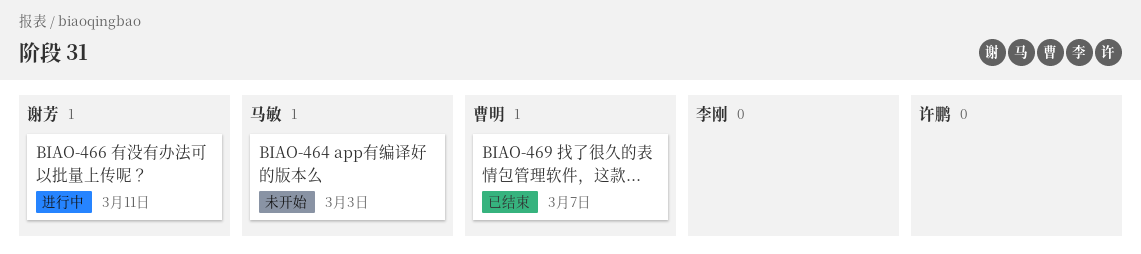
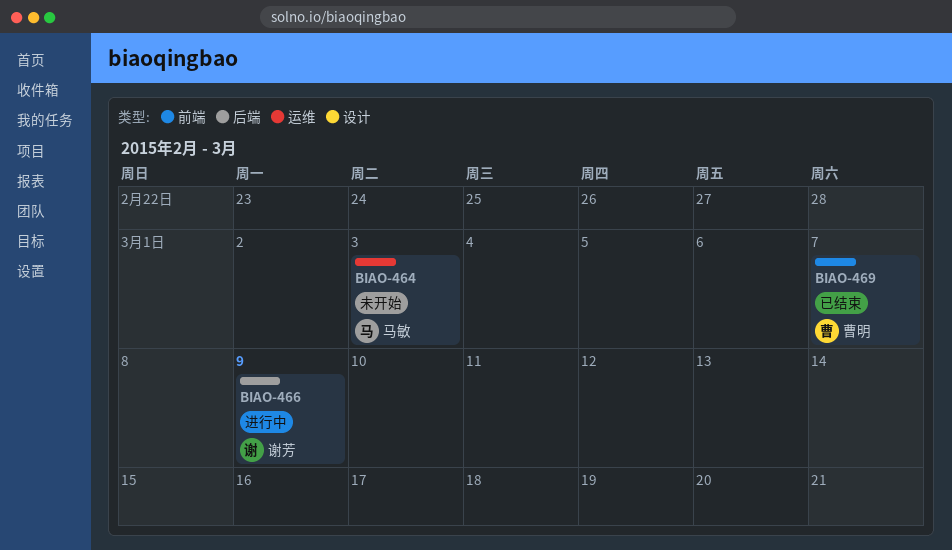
BIAO-466, due: Mar 11 -> Mar 9

